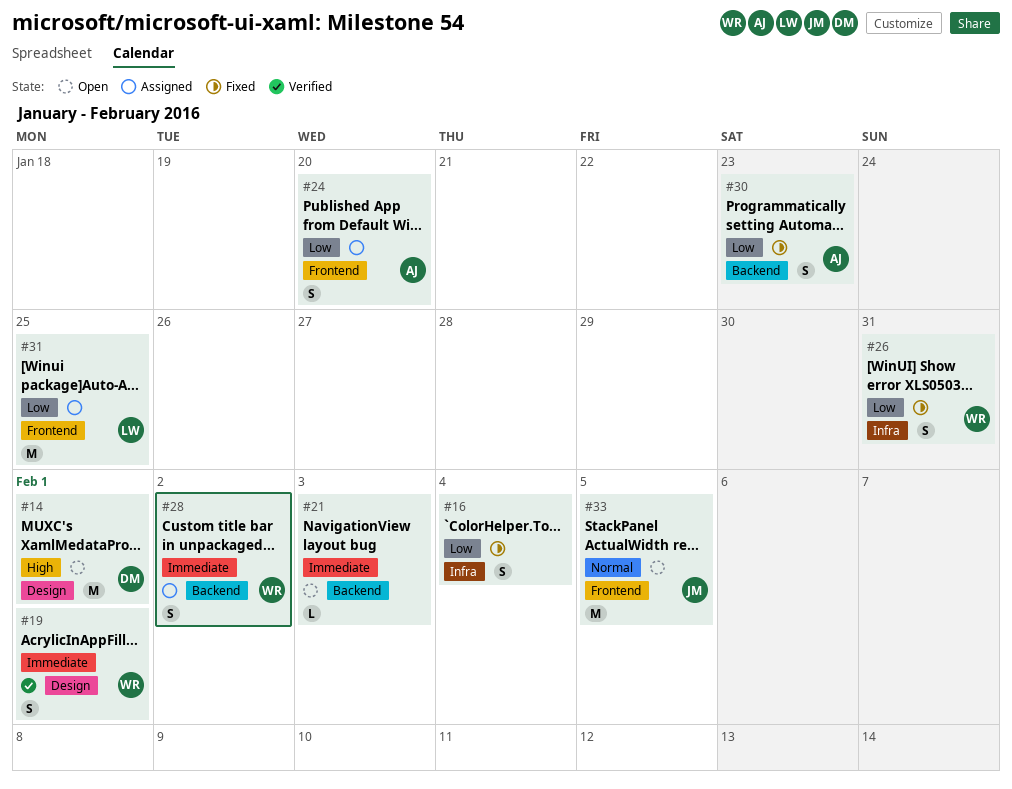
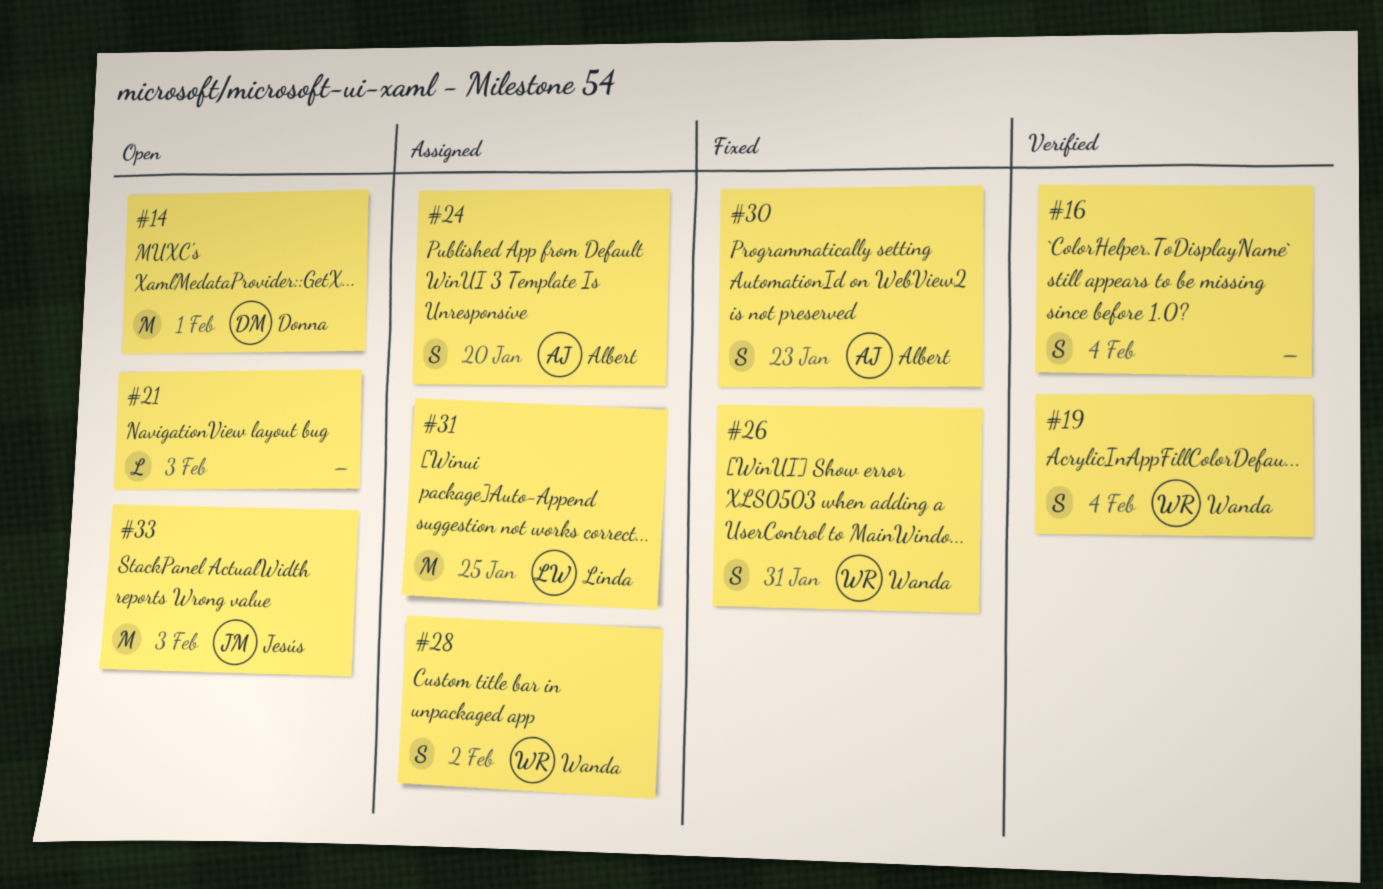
#16, status: Fixed -> Verified
#19, due: Feb 1 -> Feb 4
#33, due: Feb 5 -> Feb 3

